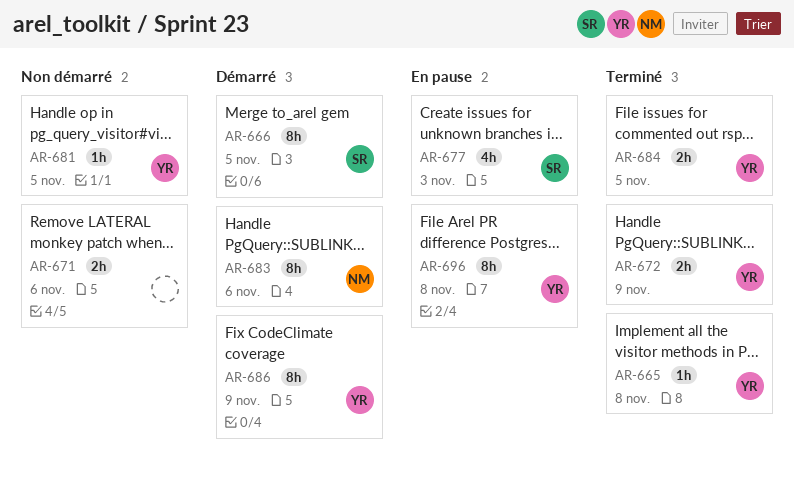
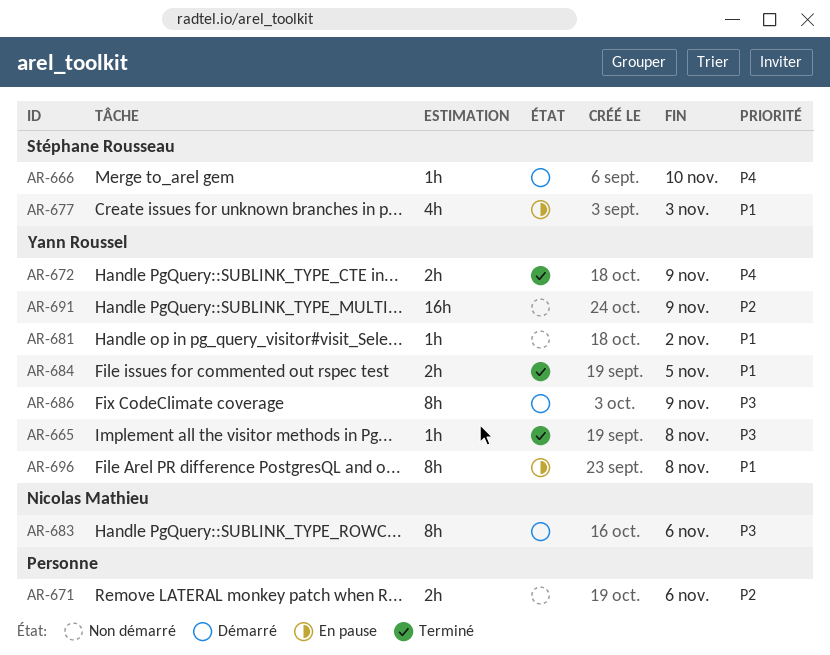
AR-666, estimate: 8h -> 1h
AR-666, due: Nov 5 -> Nov 10
AR-681, due: Nov 5 -> Nov 2
AR-691: none -> present

